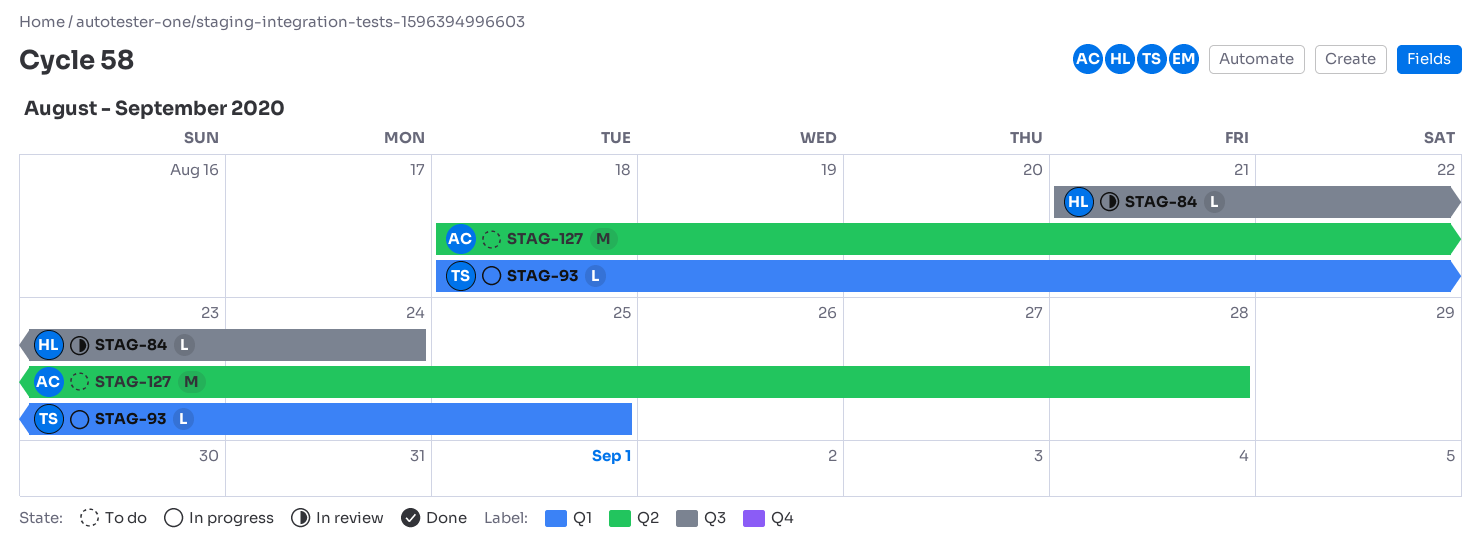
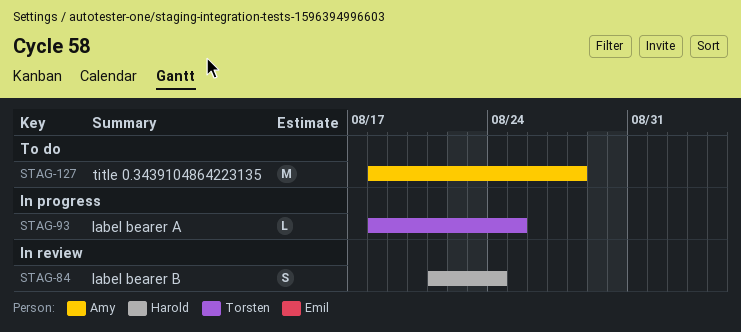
STAG-84, estimate: L -> S

